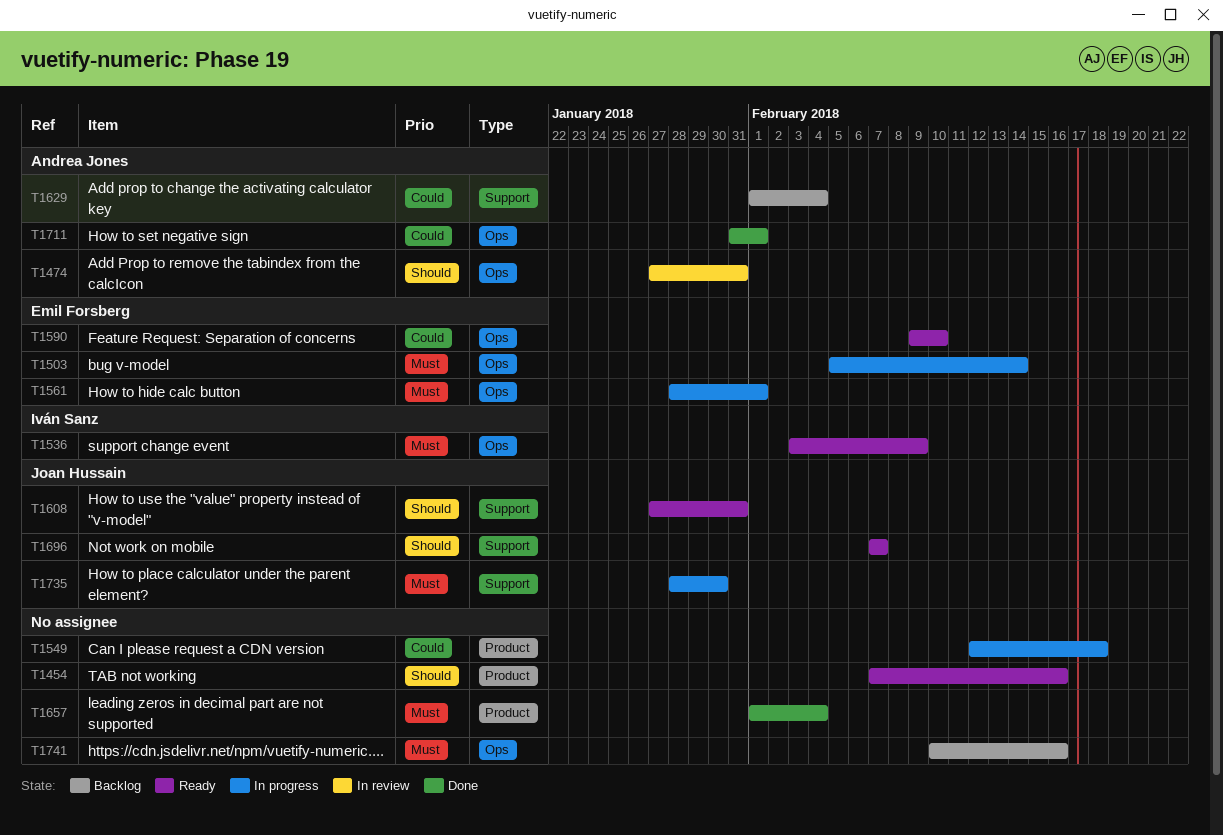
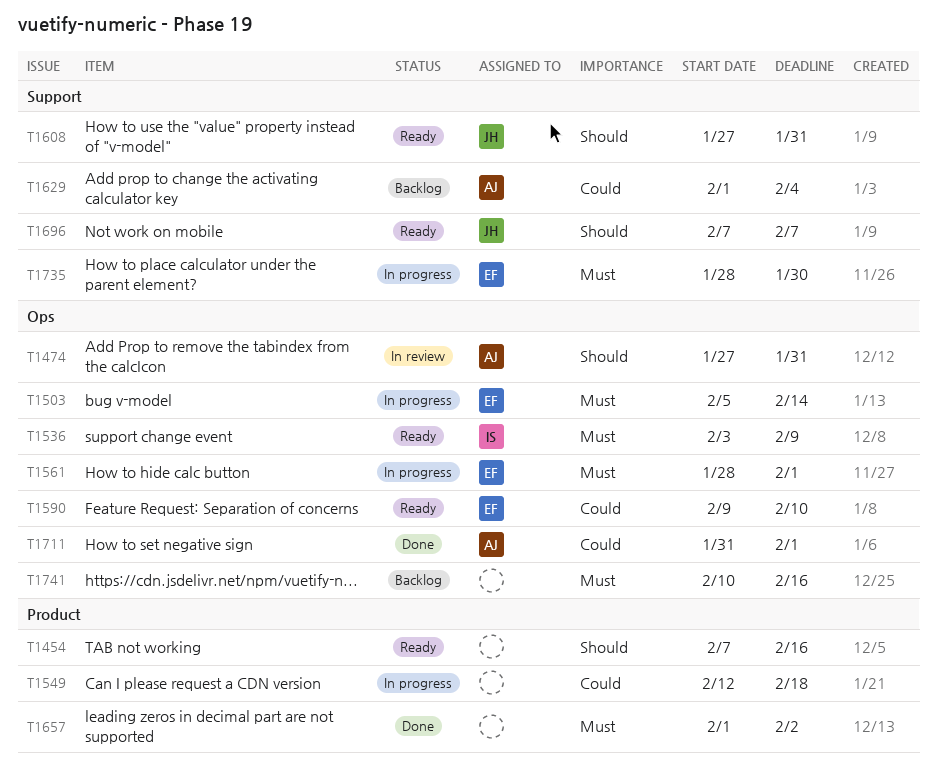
T1657, due: Feb 4 -> Feb 2
T1735, owner: Joan Hussain -> Emil Forsberg

